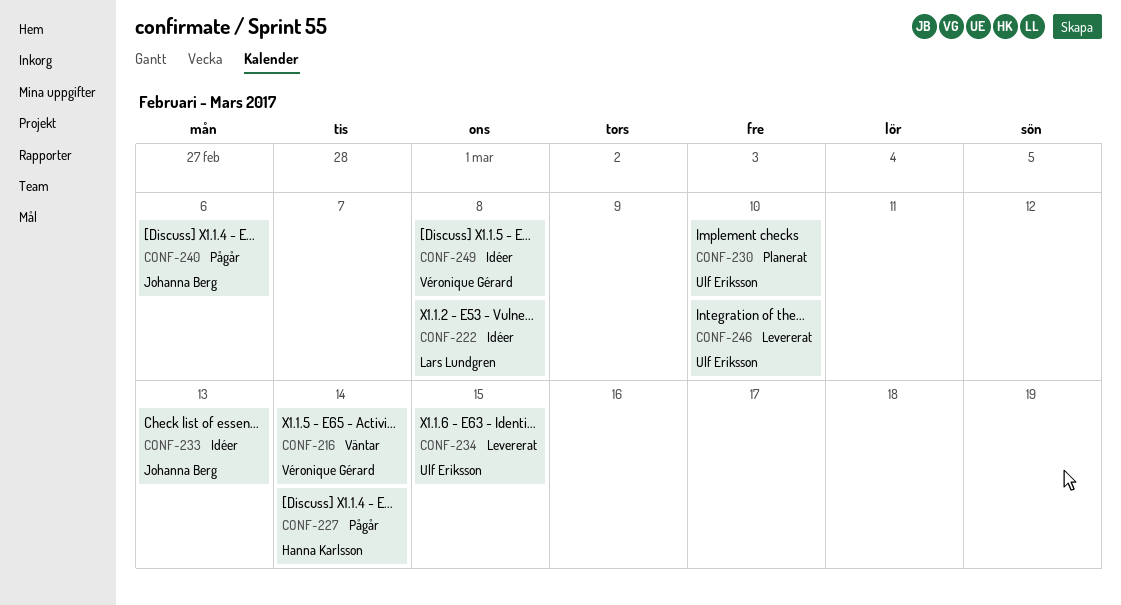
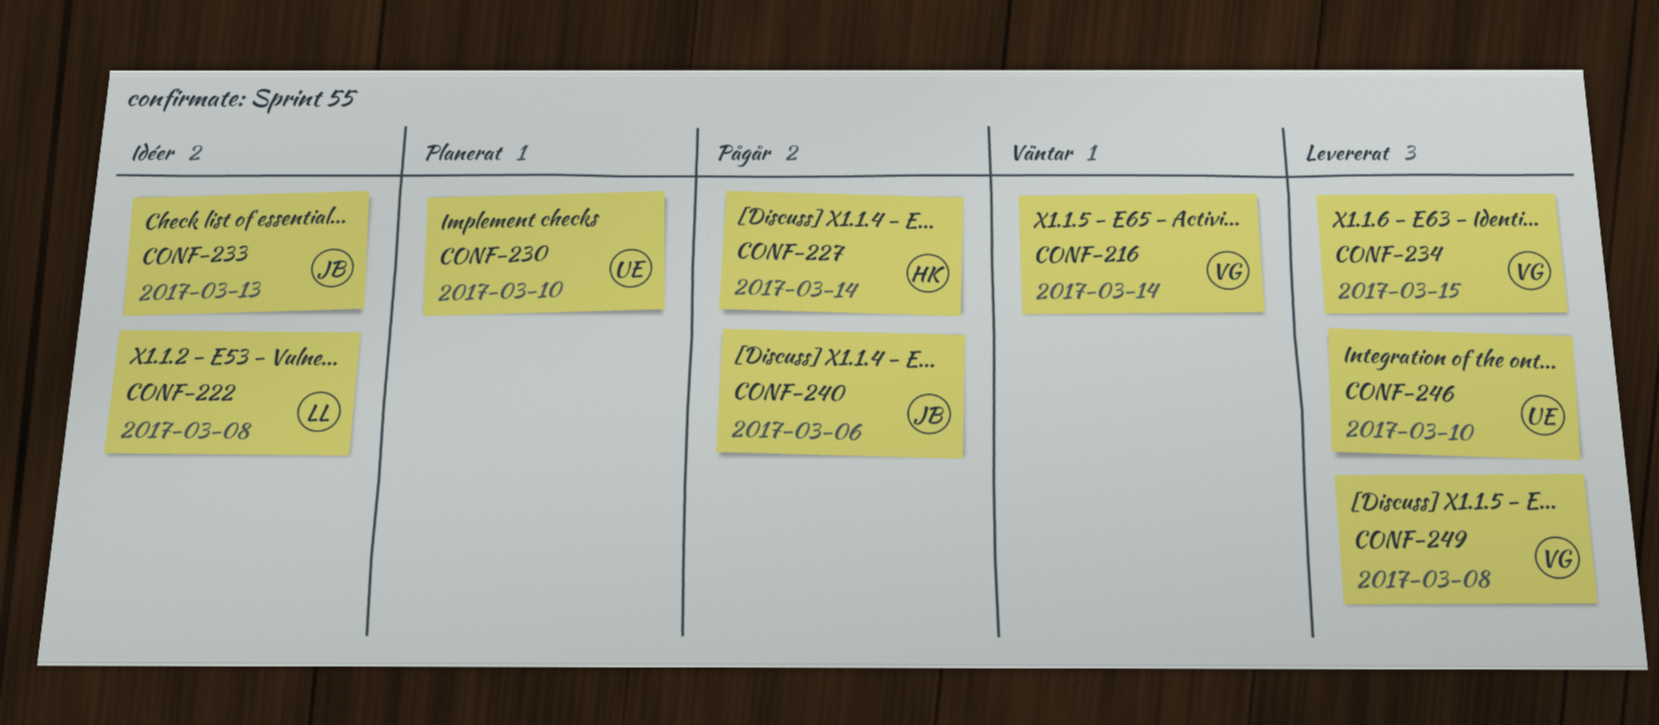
CONF-234, owner: Ulf Eriksson -> Véronique Gérard
CONF-249, status: Idéer -> Levererat

